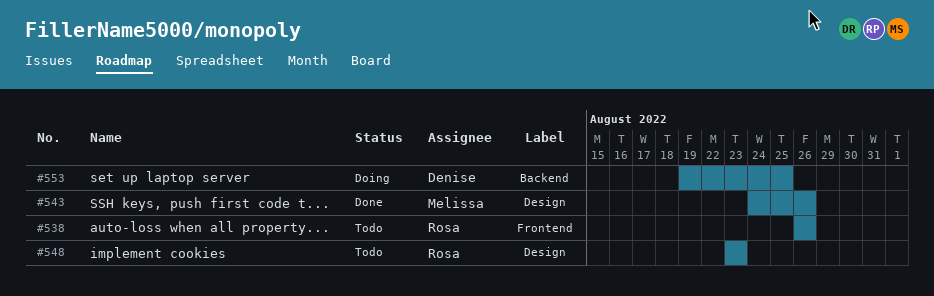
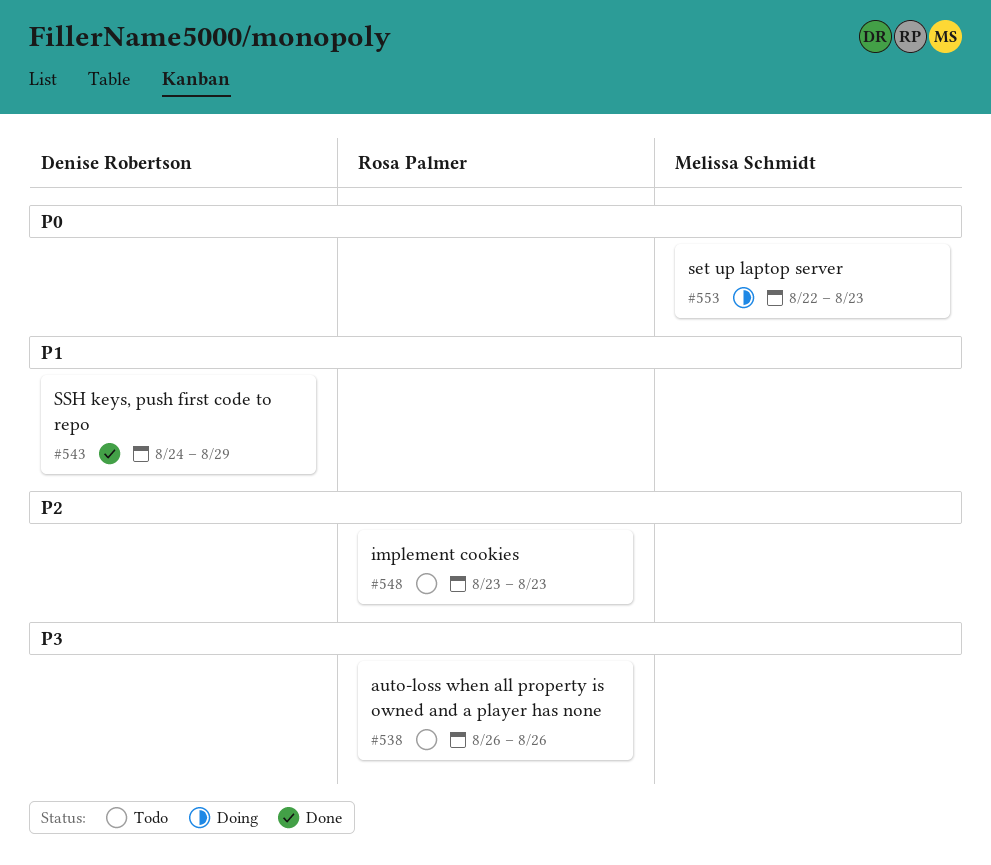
#543, owner: Melissa Schmidt -> Denise Robertson
#543, due: Aug 26 -> Aug 29
#553, owner: Denise Robertson -> Melissa Schmidt
#553, start: Aug 19 -> Aug 22
#553, due: Aug 25 -> Aug 23

